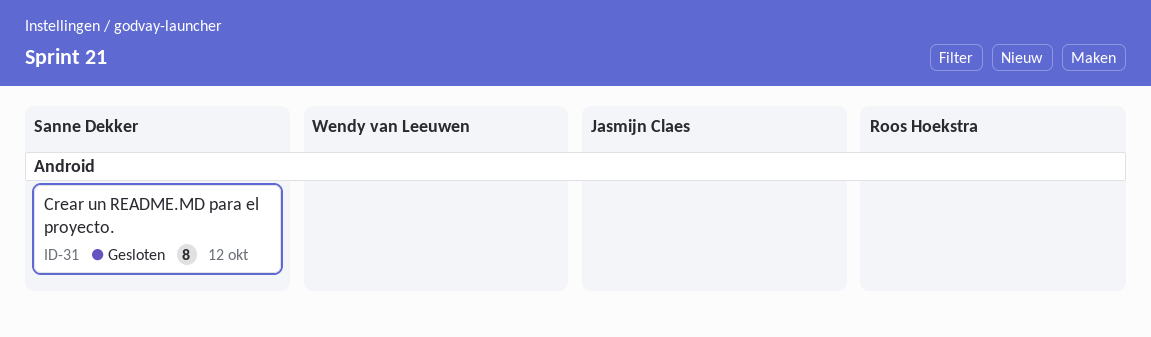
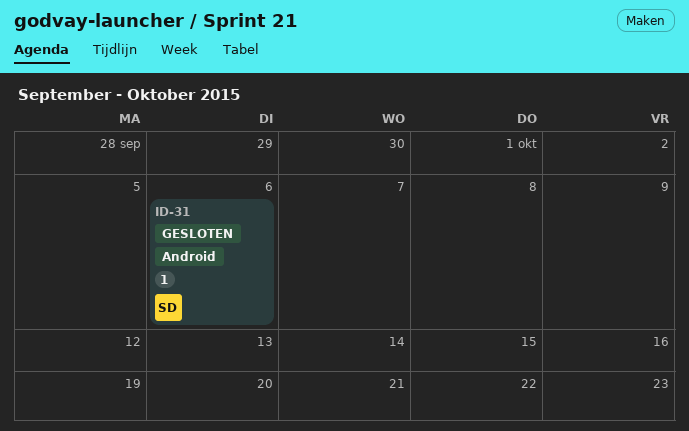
ID-31, estimate: 8 -> 1
ID-31, due: Oct 12 -> Oct 6

